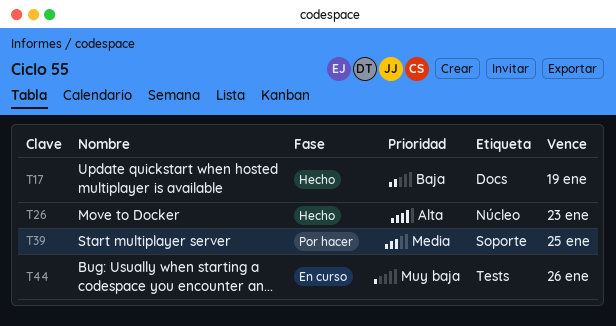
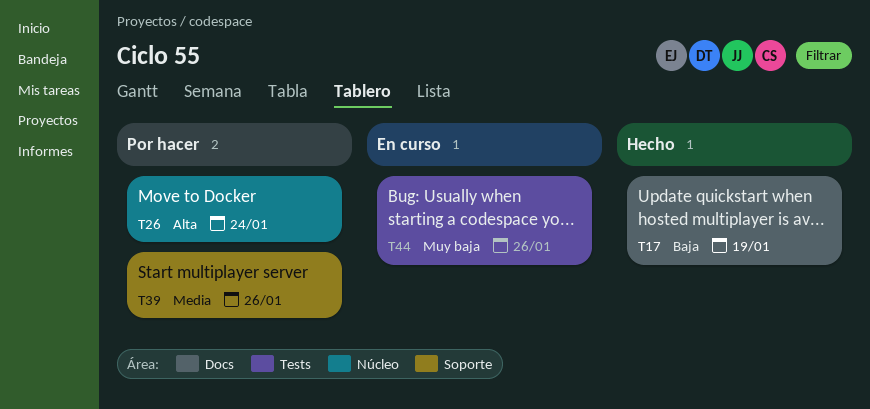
T26, status: Hecho -> Por hacer
T26, due: Jan 23 -> Jan 24
T39, due: Jan 25 -> Jan 26

